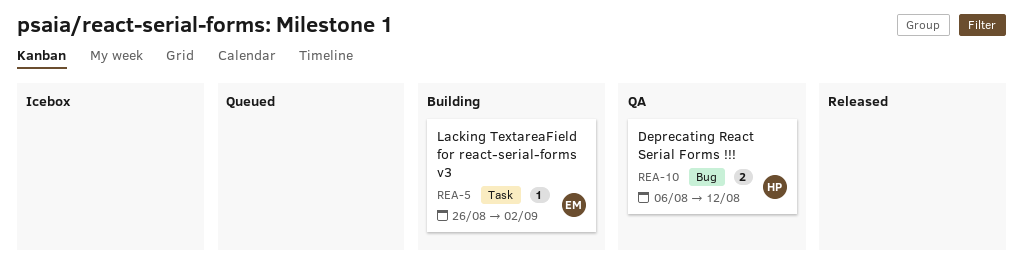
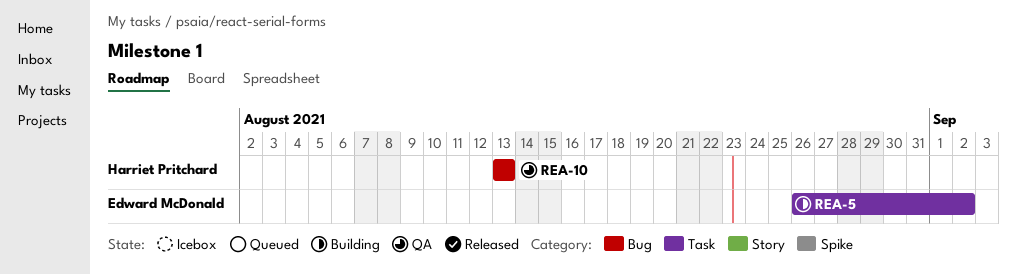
REA-10, start: Aug 6 -> Aug 13
REA-10, due: Aug 12 -> Aug 13

